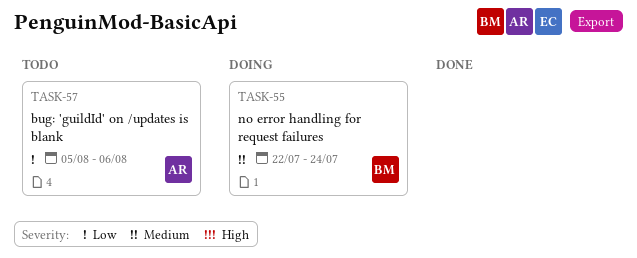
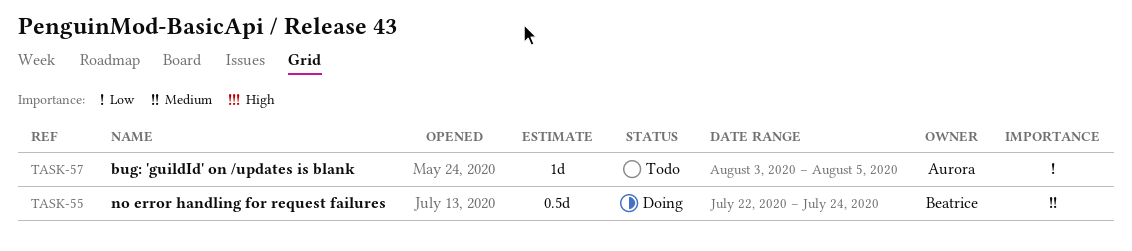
TASK-57, start: Aug 5 -> Aug 3
TASK-57, due: Aug 6 -> Aug 5

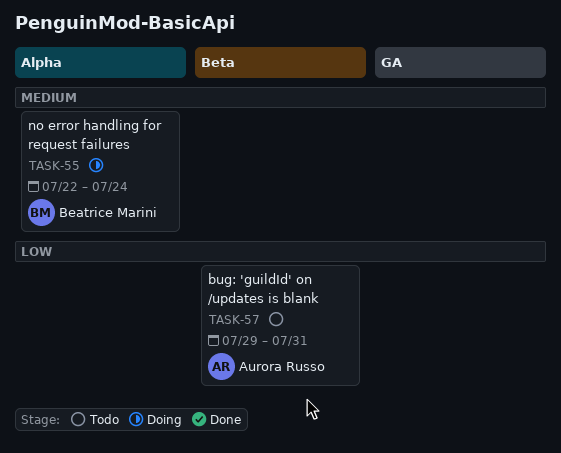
TASK-57, start: Aug 3 -> Jul 29
TASK-57, due: Aug 5 -> Jul 31

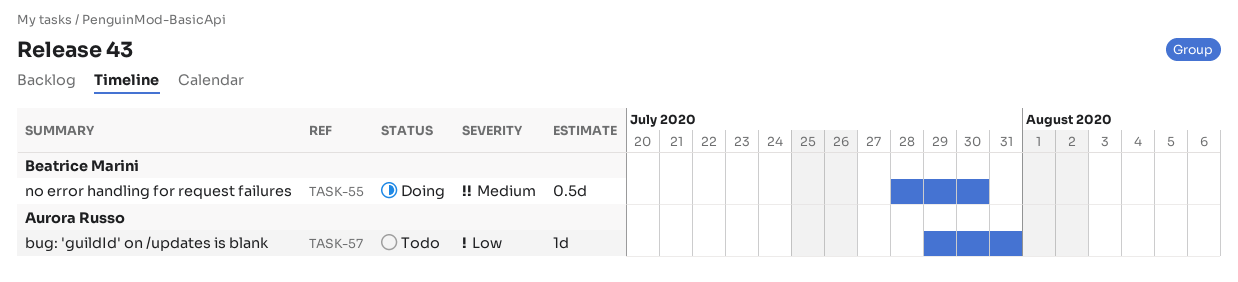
TASK-55, start: Jul 22 -> Jul 28
TASK-55, due: Jul 24 -> Jul 30

